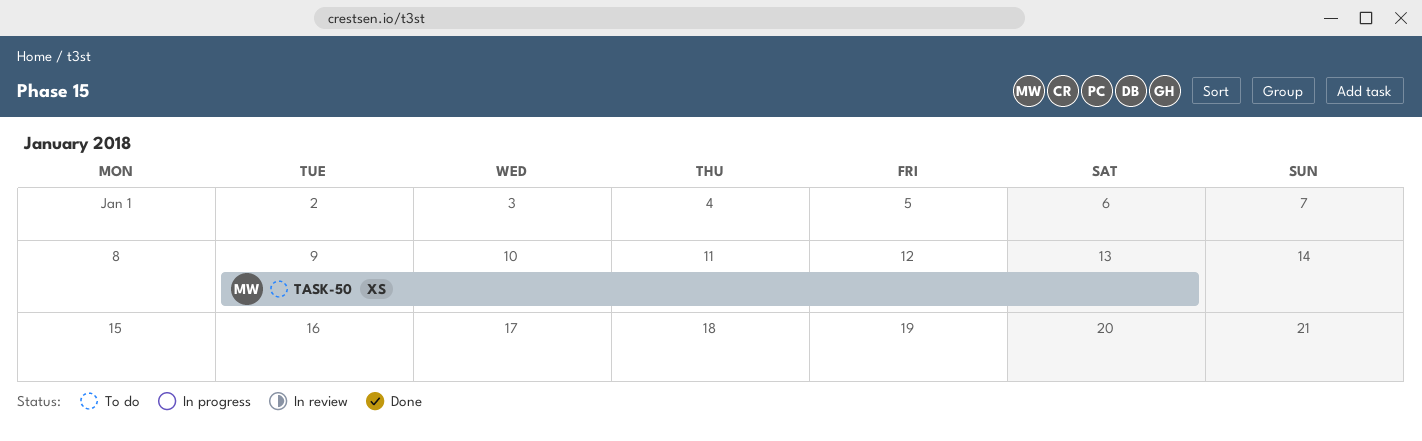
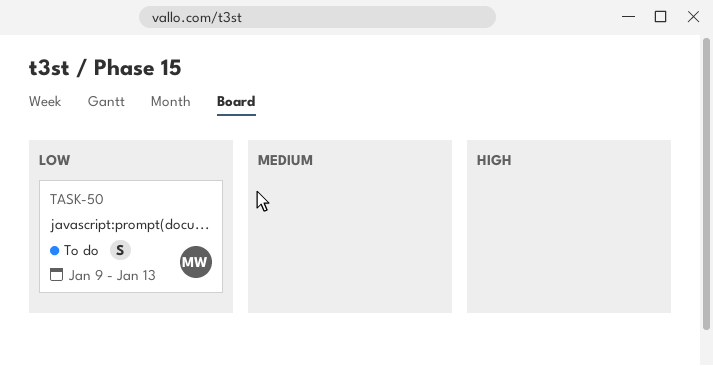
TASK-50, estimate: XS -> S

